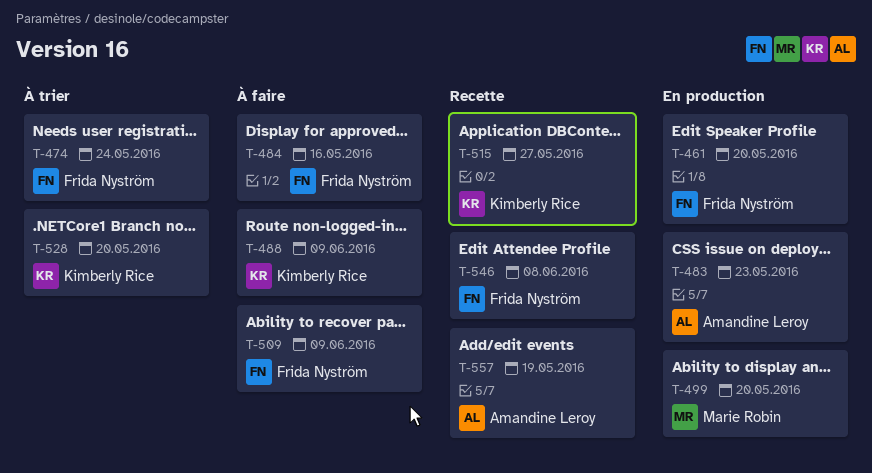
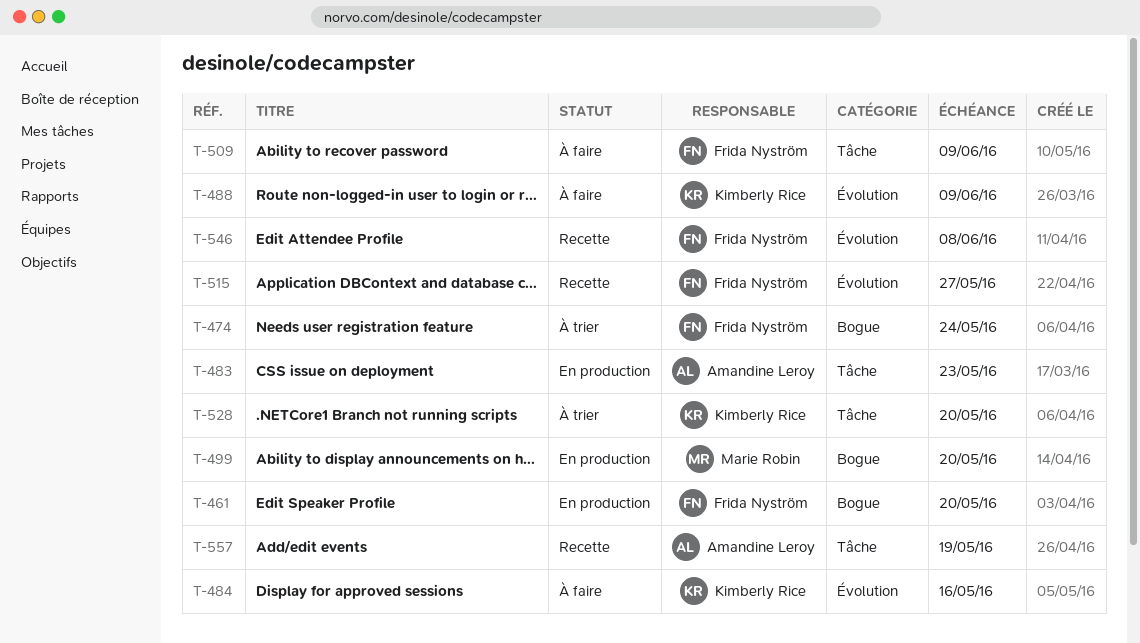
T-484, owner: Frida Nyström -> Kimberly Rice
T-515, owner: Kimberly Rice -> Frida Nyström

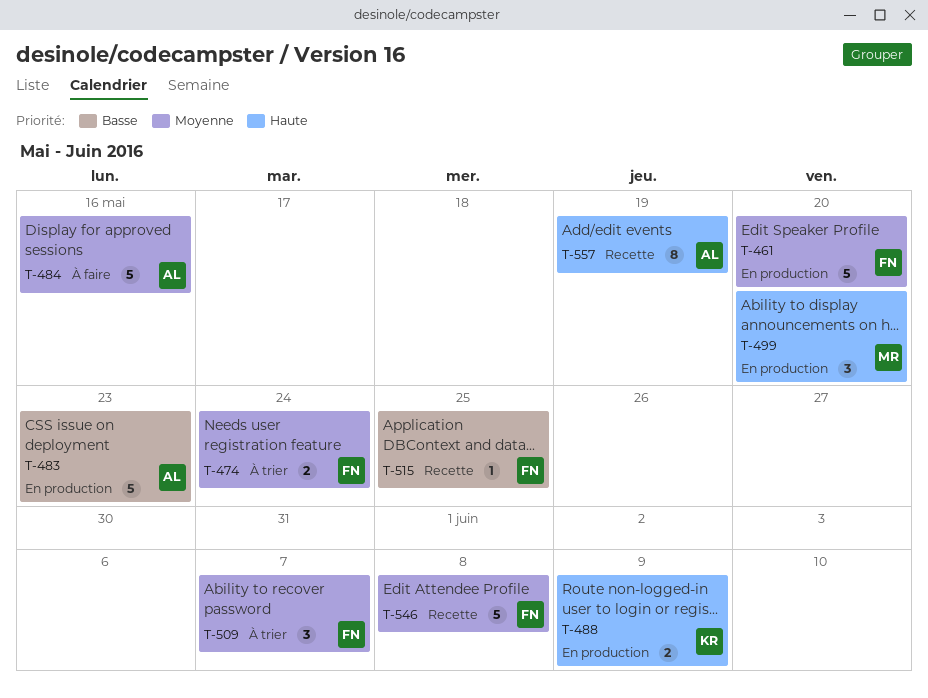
T-484, owner: Kimberly Rice -> Amandine Leroy
T-488, status: À faire -> En production
T-509, status: À faire -> À trier
T-509, due: Jun 9 -> Jun 7
T-515, due: May 27 -> May 25
T-528: present -> none

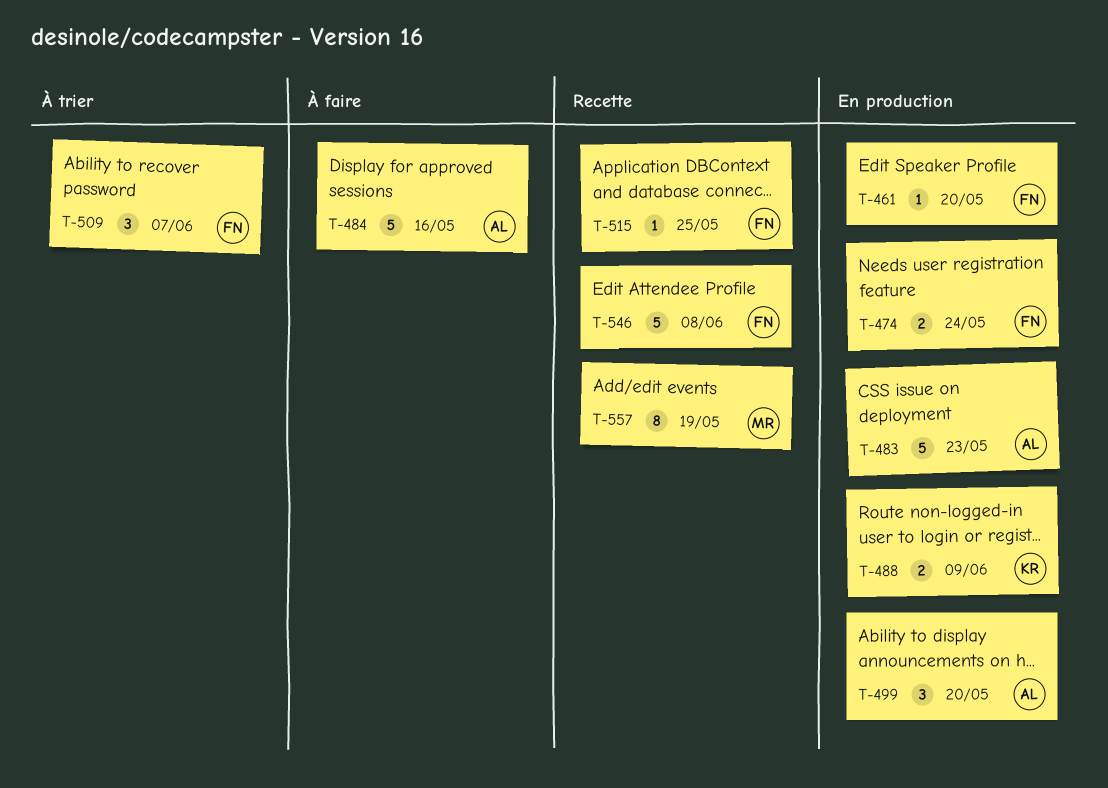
T-461, estimate: 5 -> 1
T-474, status: À trier -> En production
T-499, owner: MR -> AL
T-557, owner: AL -> MR

